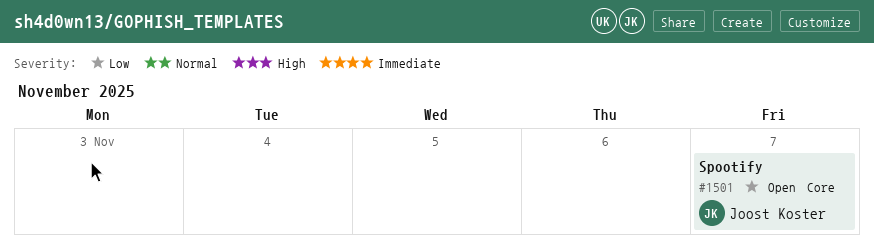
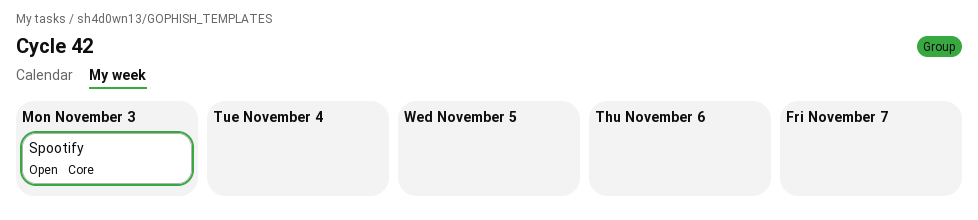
Spootify, due: Nov 7 -> Nov 3

